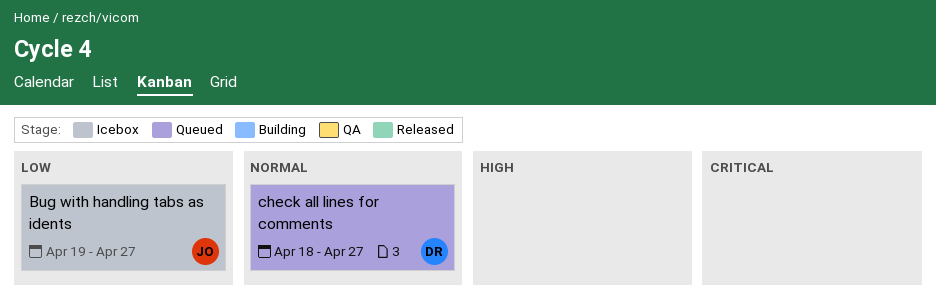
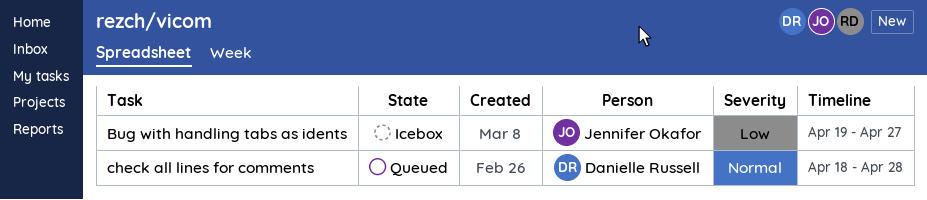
check all lines for comments, due: Apr 27 -> Apr 28

